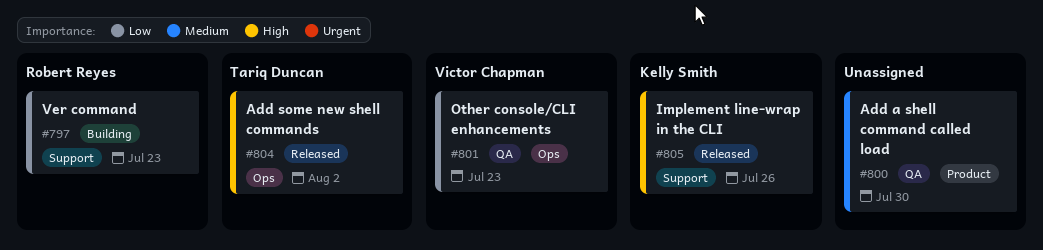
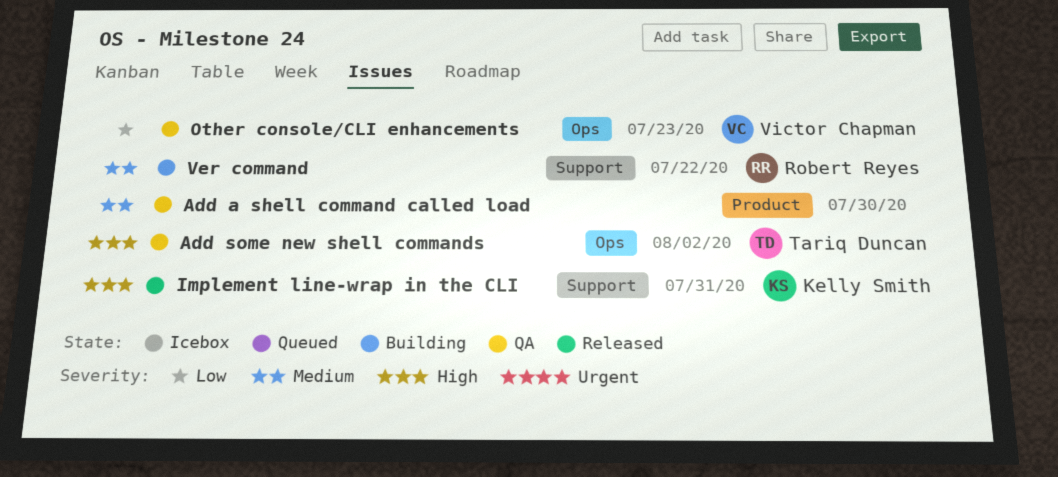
Add some new shell commands, status: Released -> QA
Implement line-wrap in the CLI, due: Jul 26 -> Jul 31
Ver command, priority: Low -> Medium
Ver command, due: Jul 23 -> Jul 22

